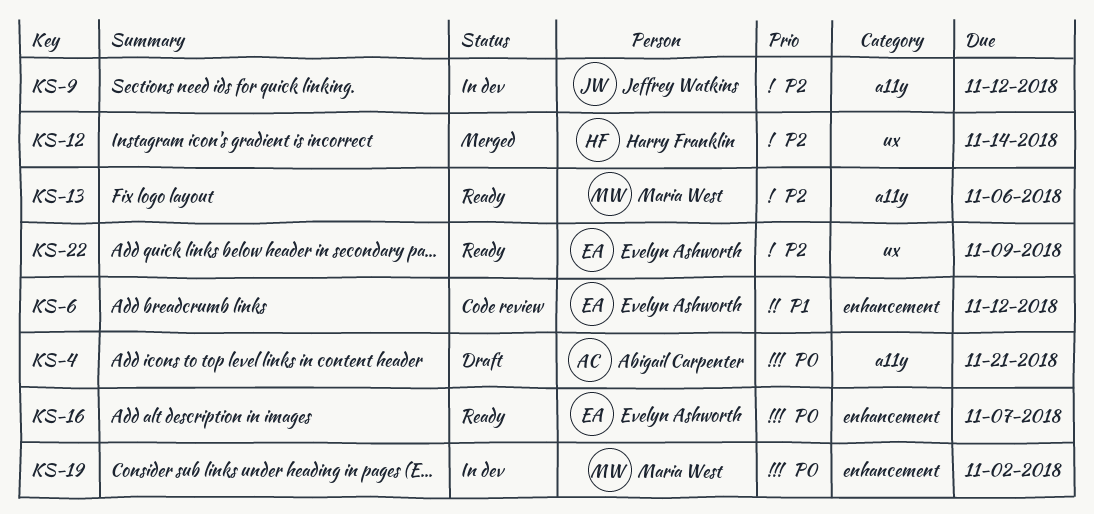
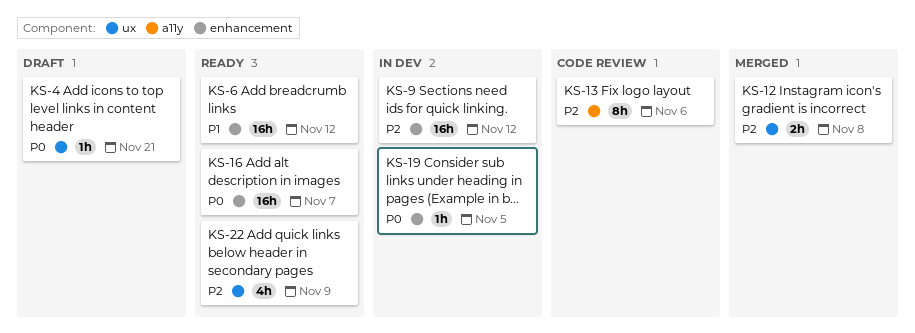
KS-4, label: a11y -> ux
KS-6, status: Code review -> Ready
KS-9, label: a11y -> enhancement
KS-12, due: Nov 14 -> Nov 8
KS-13, status: Ready -> Code review
KS-19, due: Nov 2 -> Nov 5

